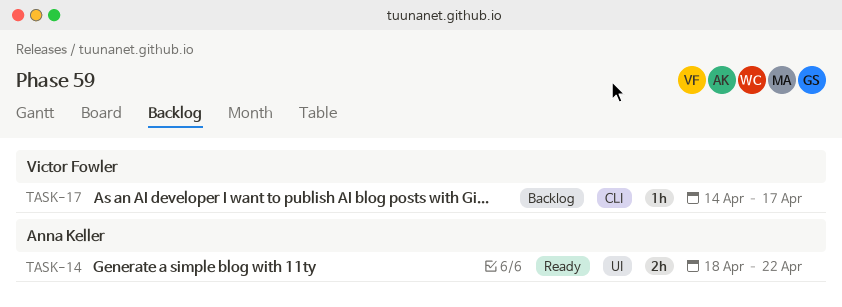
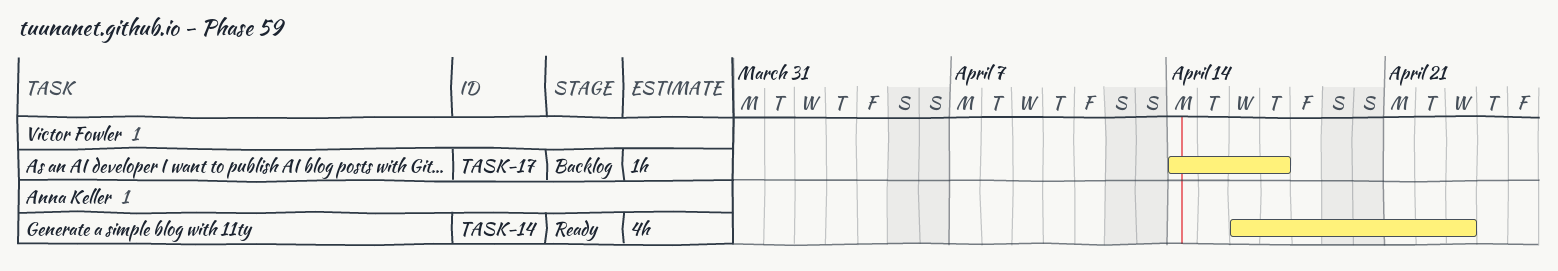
TASK-14, estimate: 2h -> 4h
TASK-14, start: Apr 18 -> Apr 16
TASK-14, due: Apr 22 -> Apr 23

